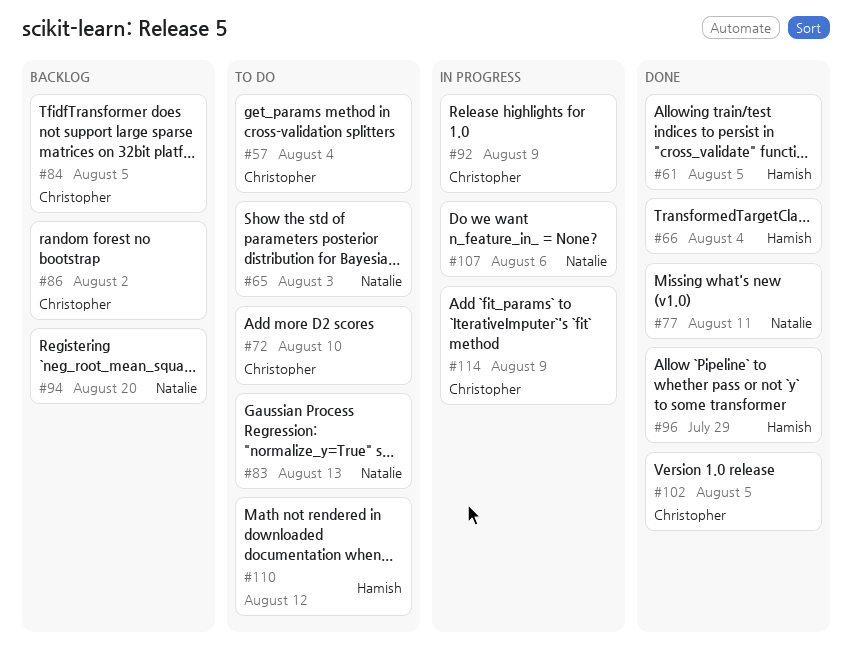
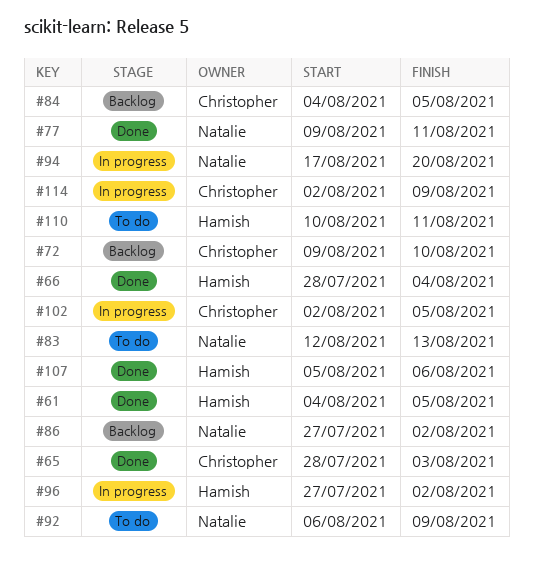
#57: present -> none
#65, status: To do -> Done
#65, owner: Natalie -> Christopher
#72, status: To do -> Backlog
#86, owner: Christopher -> Natalie
#92, status: In progress -> To do
#92, owner: Christopher -> Natalie
#94, status: Backlog -> In progress
#96, status: Done -> In progress
#96, due: Jul 29 -> Aug 2
#102, status: Done -> In progress
#107, status: In progress -> Done
#107, owner: Natalie -> Hamish
#110, due: Aug 12 -> Aug 11

